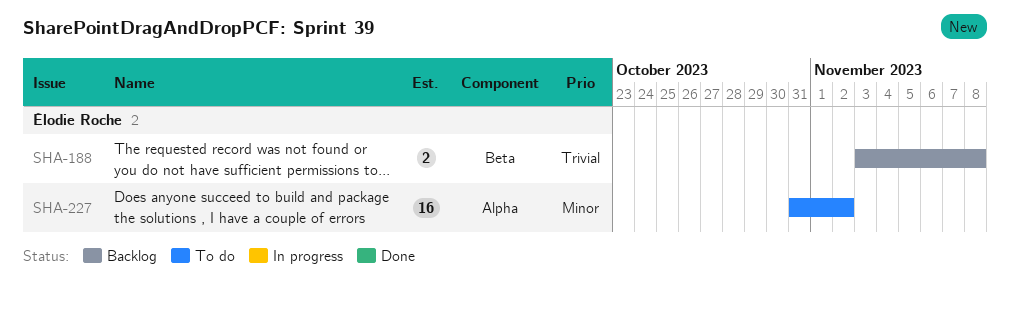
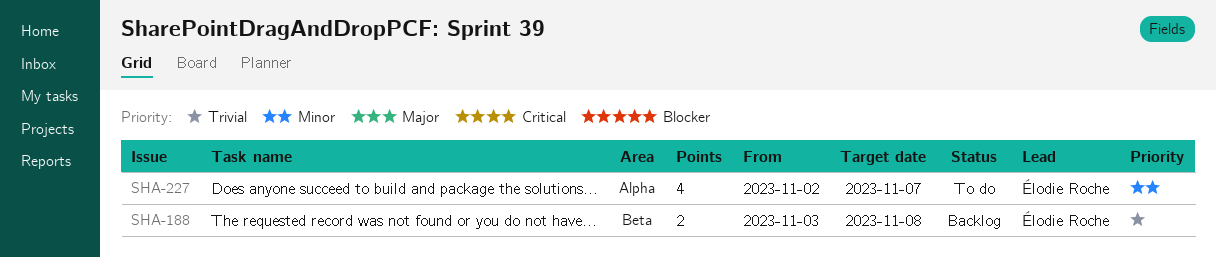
SHA-227, estimate: 16 -> 4
SHA-227, start: Oct 31 -> Nov 2
SHA-227, due: Nov 2 -> Nov 7

